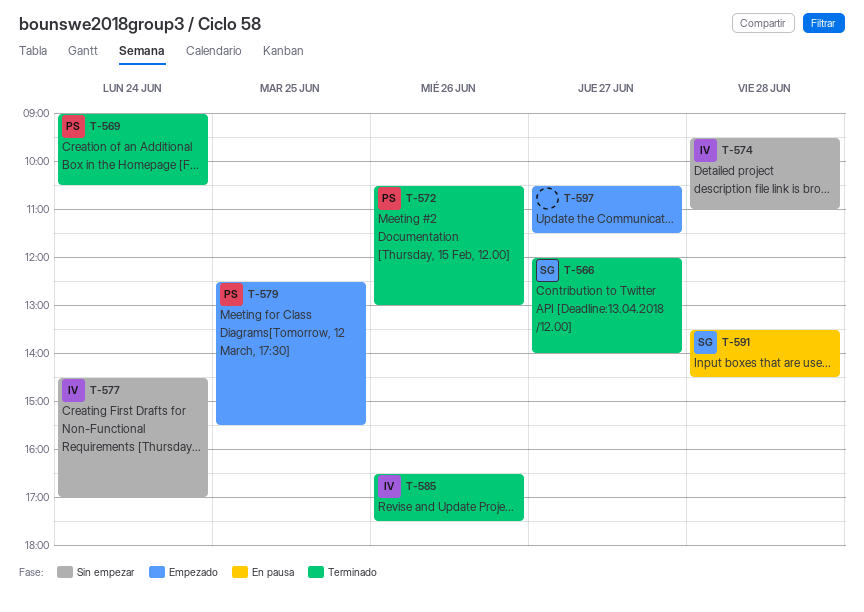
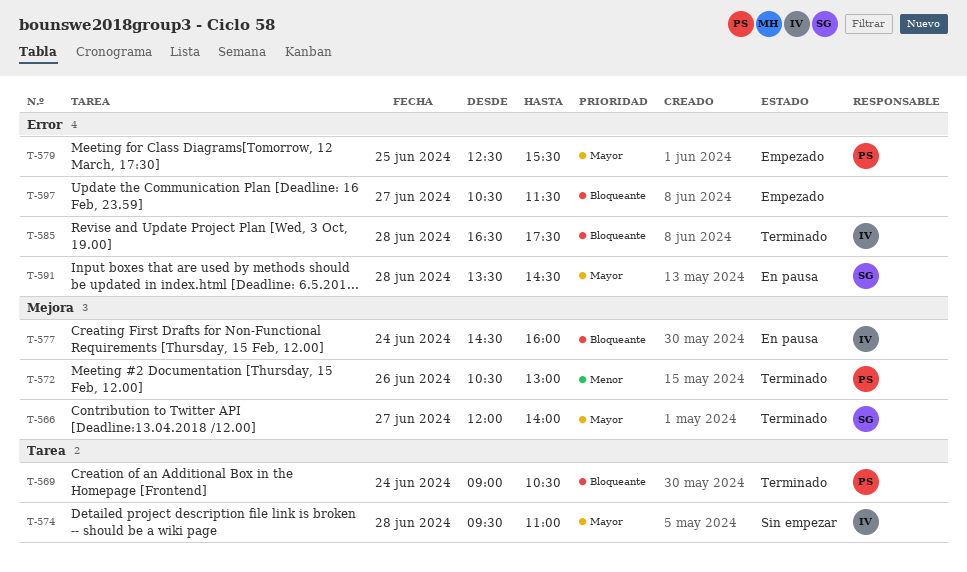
T-577, status: Sin empezar -> En pausa
T-577, ends: 17:00 -> 16:00
T-585, day: Jun 26 -> Jun 28

